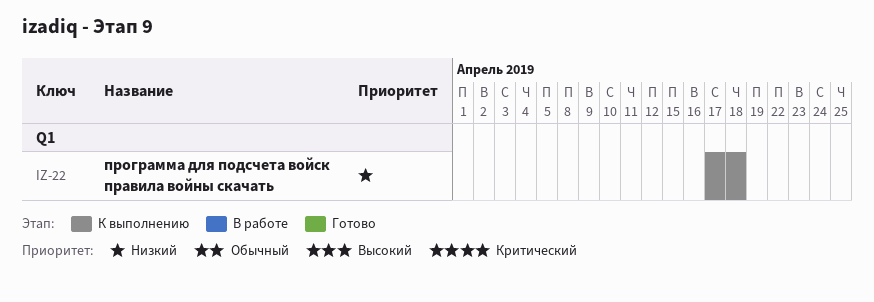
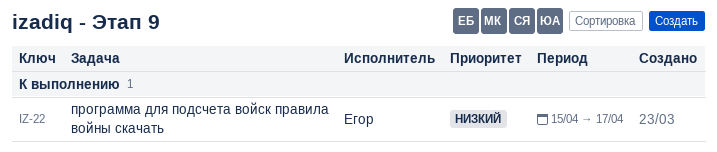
IZ-22, start: Apr 17 -> Apr 15
IZ-22, due: Apr 18 -> Apr 17

